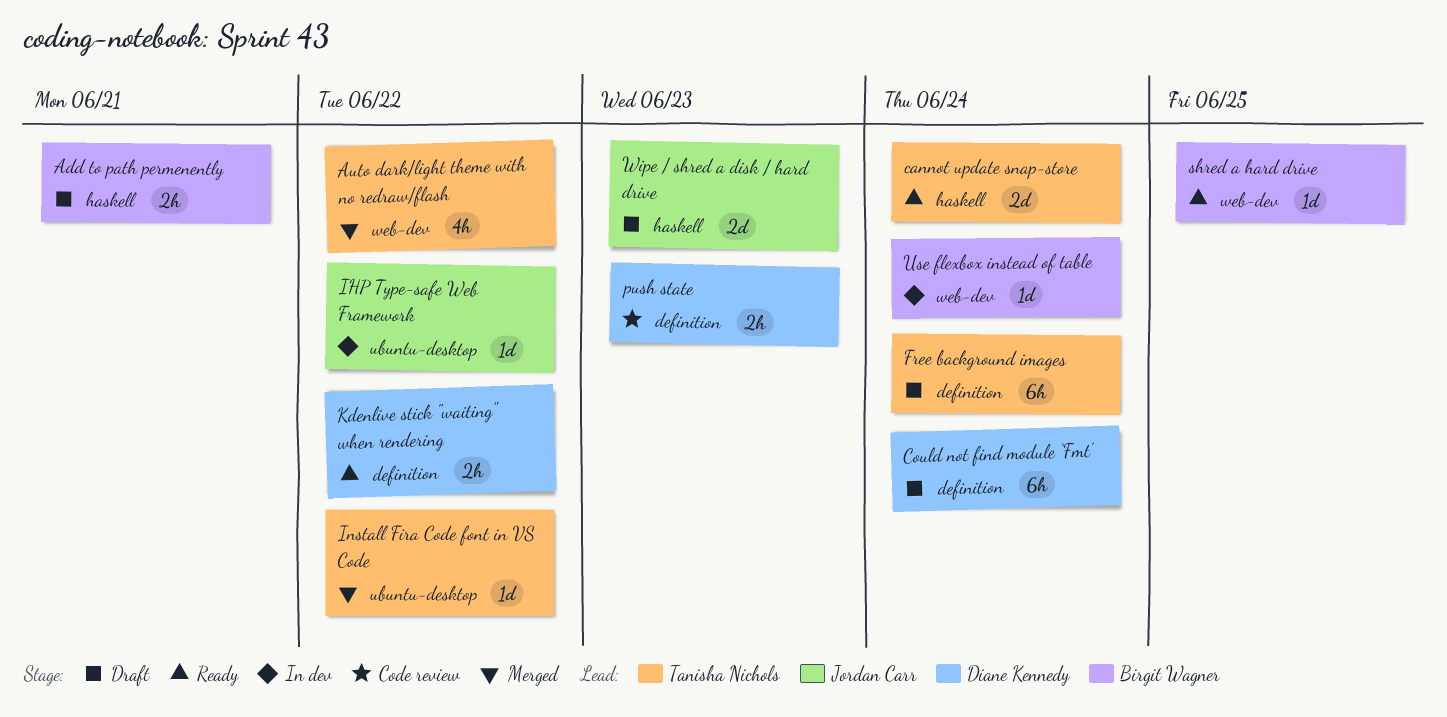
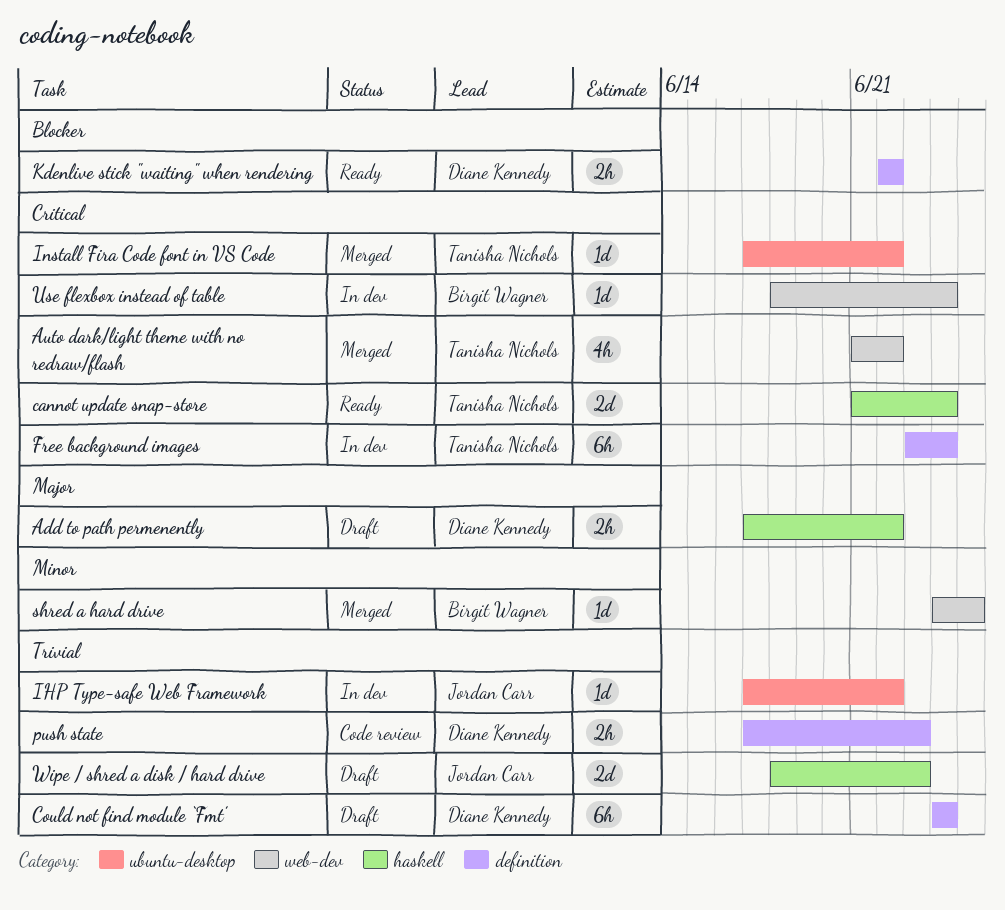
Add to path permenently, owner: Birgit Wagner -> Diane Kennedy
Add to path permenently, due: Jun 21 -> Jun 22
Free background images, status: Draft -> In dev
shred a hard drive, status: Ready -> Merged

